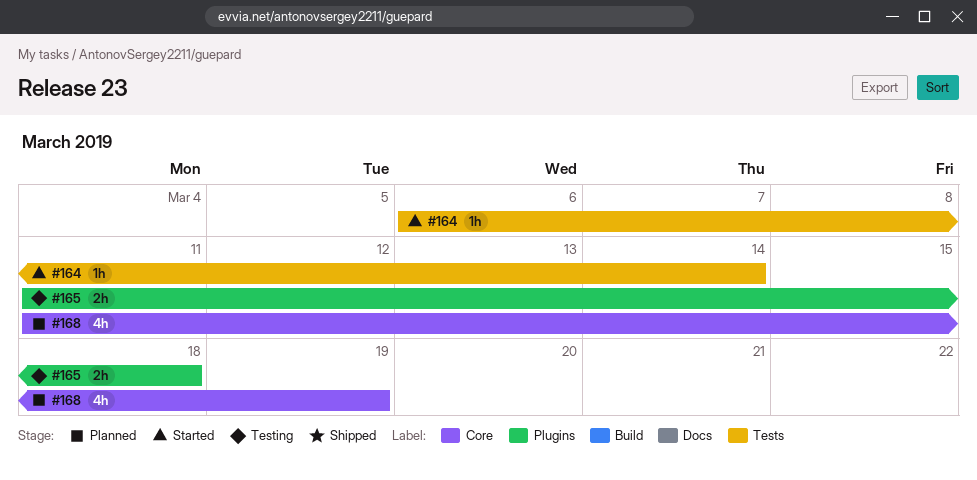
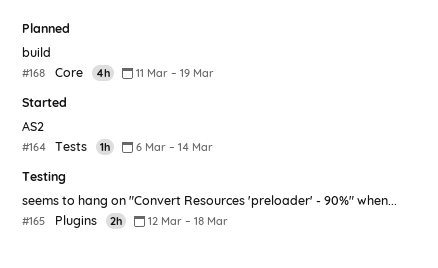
#165, start: Mar 11 -> Mar 12

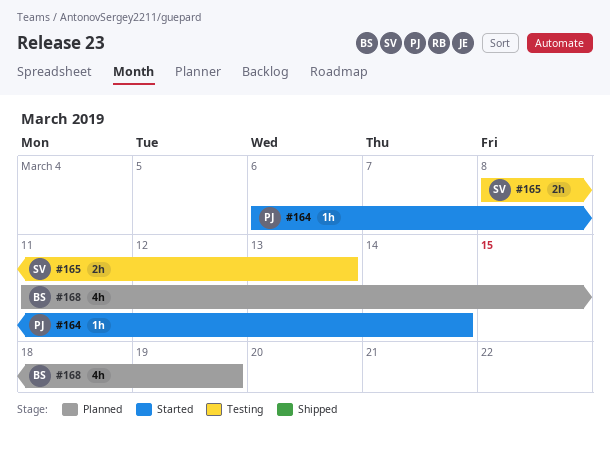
#165, start: Mar 12 -> Mar 8
#165, due: Mar 18 -> Mar 13

